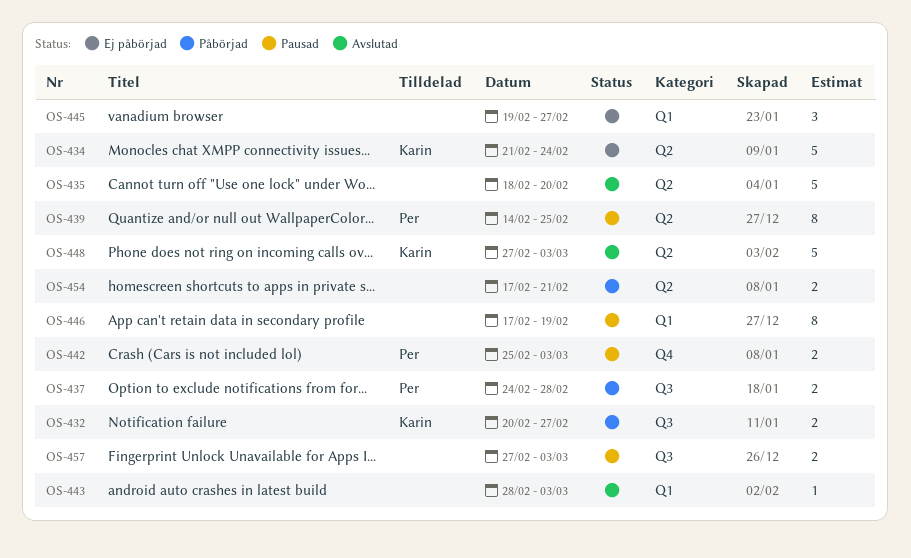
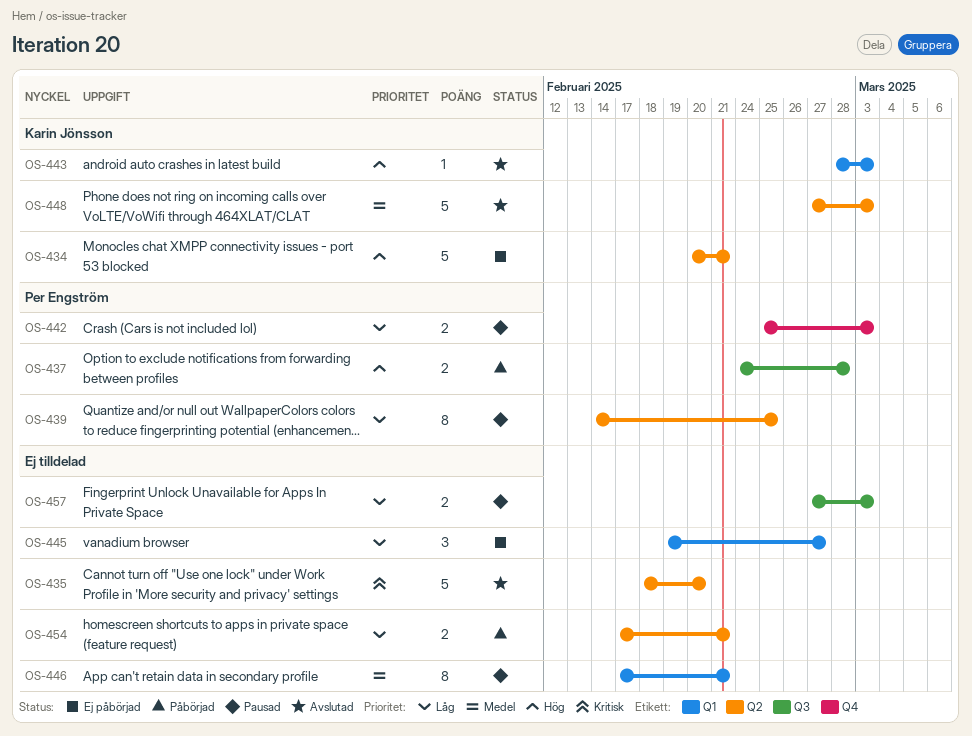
OS-432: present -> none
OS-434, start: Feb 21 -> Feb 20
OS-434, due: Feb 24 -> Feb 21
OS-443, owner: none -> Karin Jönsson
OS-446, due: Feb 19 -> Feb 21

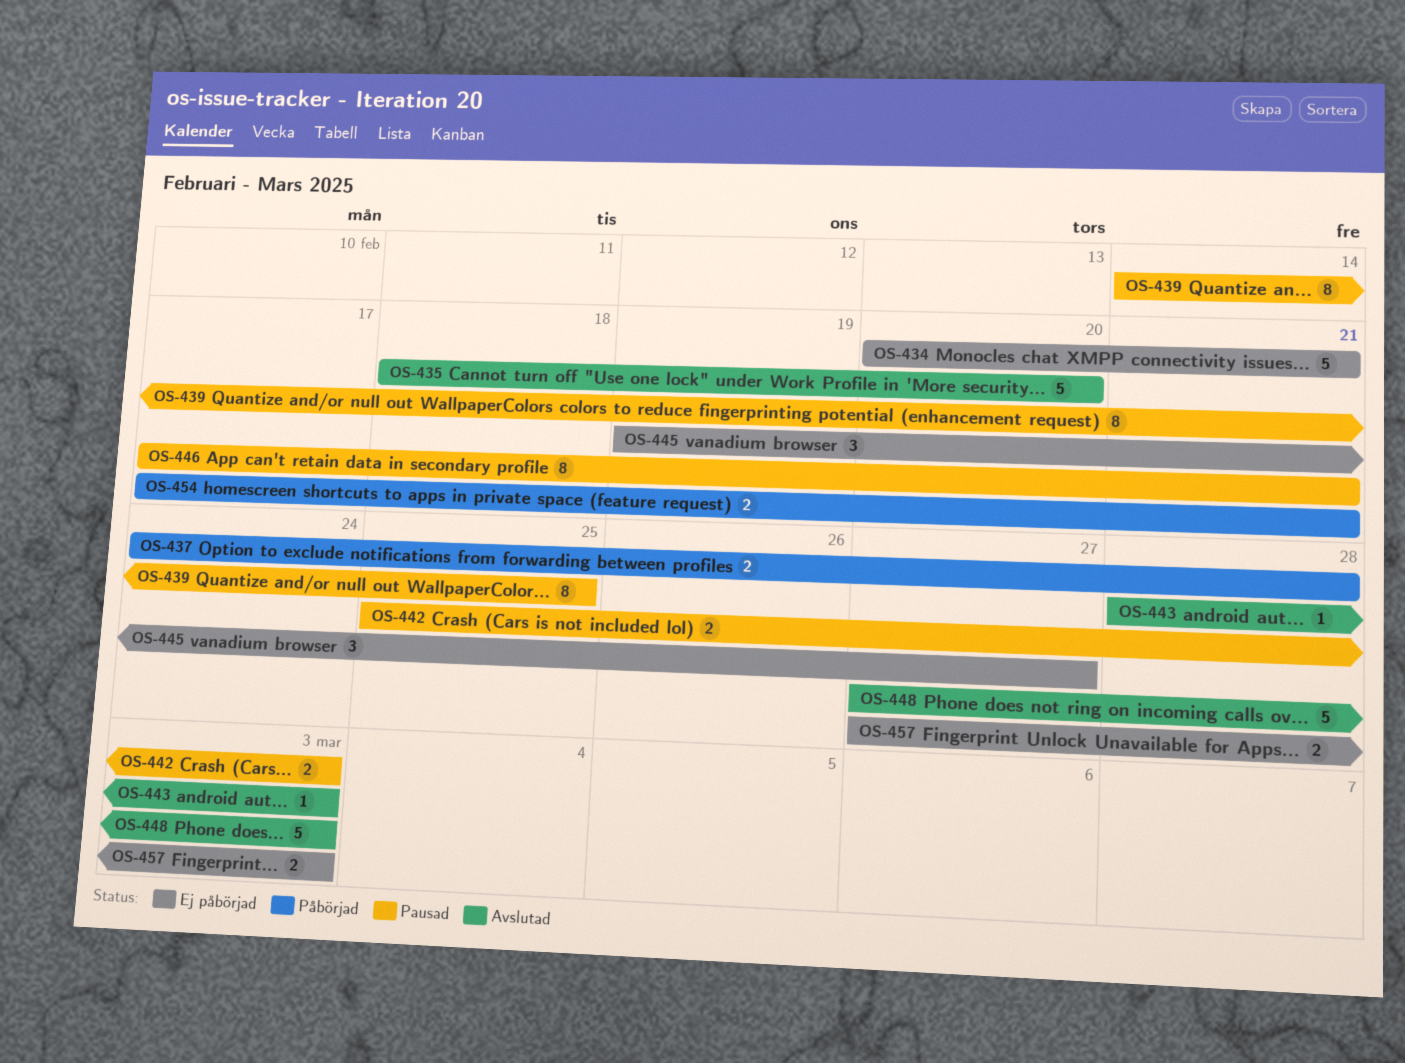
OS-457, status: Pausad -> Ej påbörjad

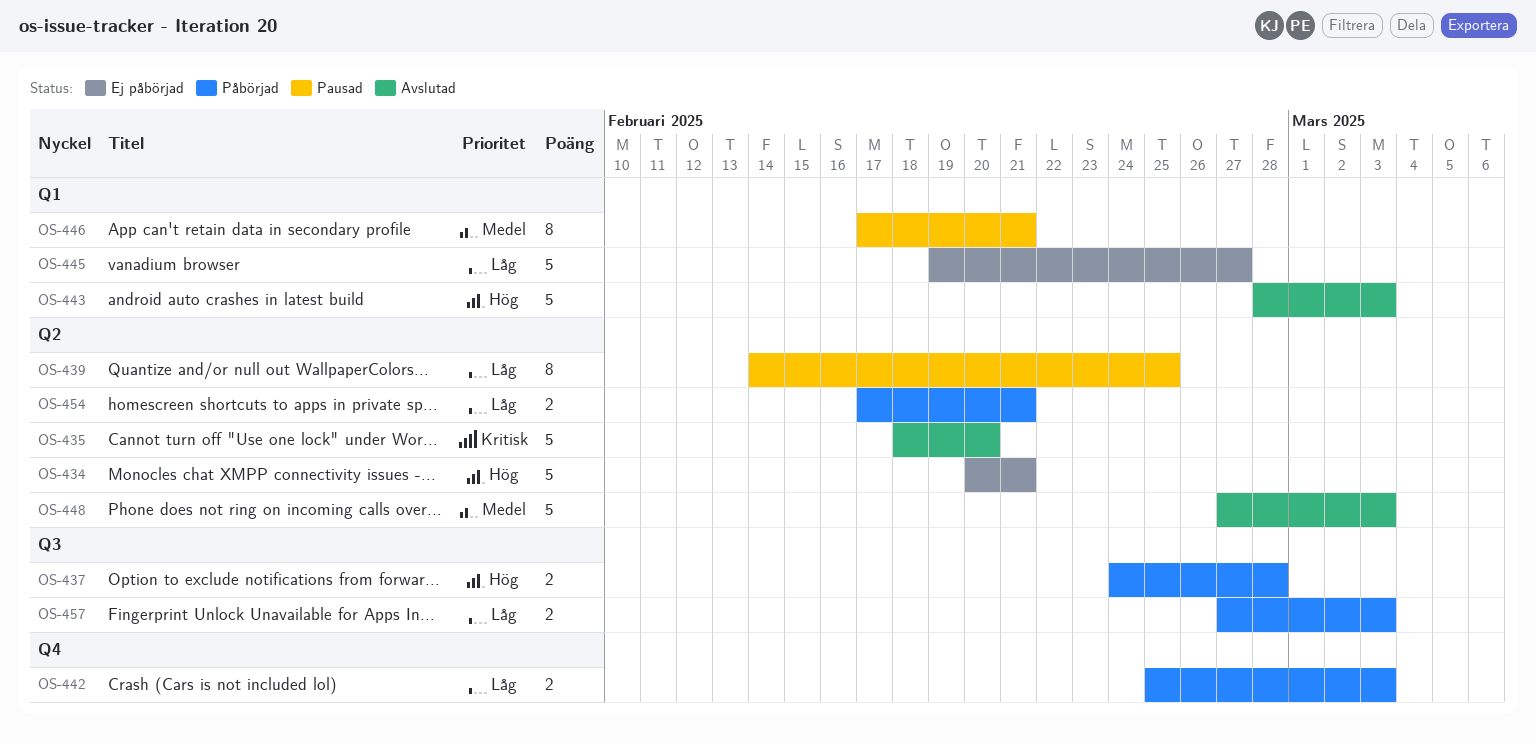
OS-442, status: Pausad -> Påbörjad
OS-443, estimate: 1 -> 5
OS-445, estimate: 3 -> 5
OS-457, status: Ej påbörjad -> Påbörjad

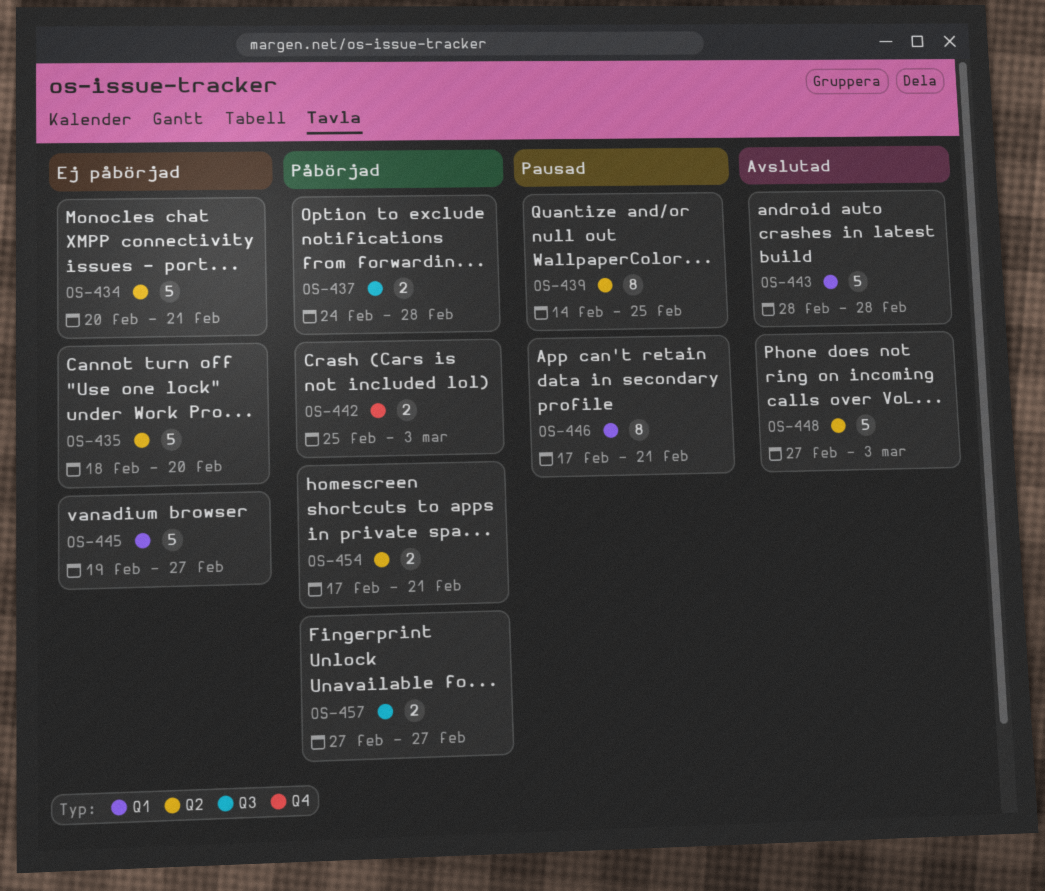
OS-435, status: Avslutad -> Ej påbörjad
OS-443, due: Mar 3 -> Feb 28
OS-457, due: Mar 3 -> Feb 27

